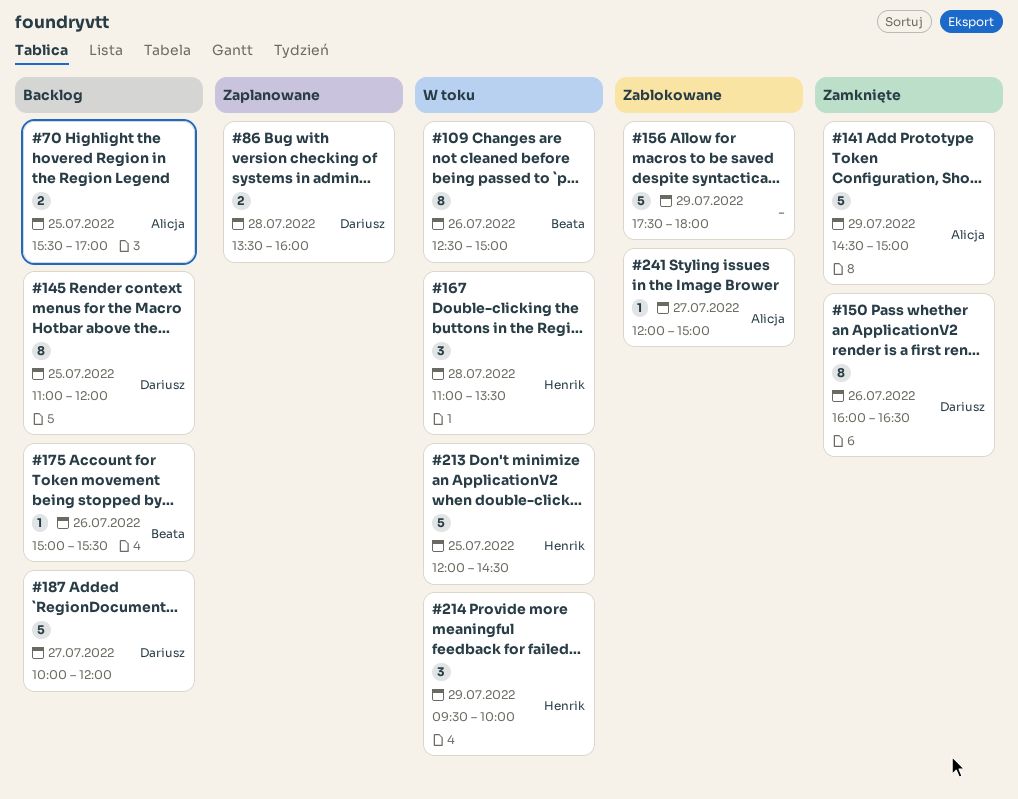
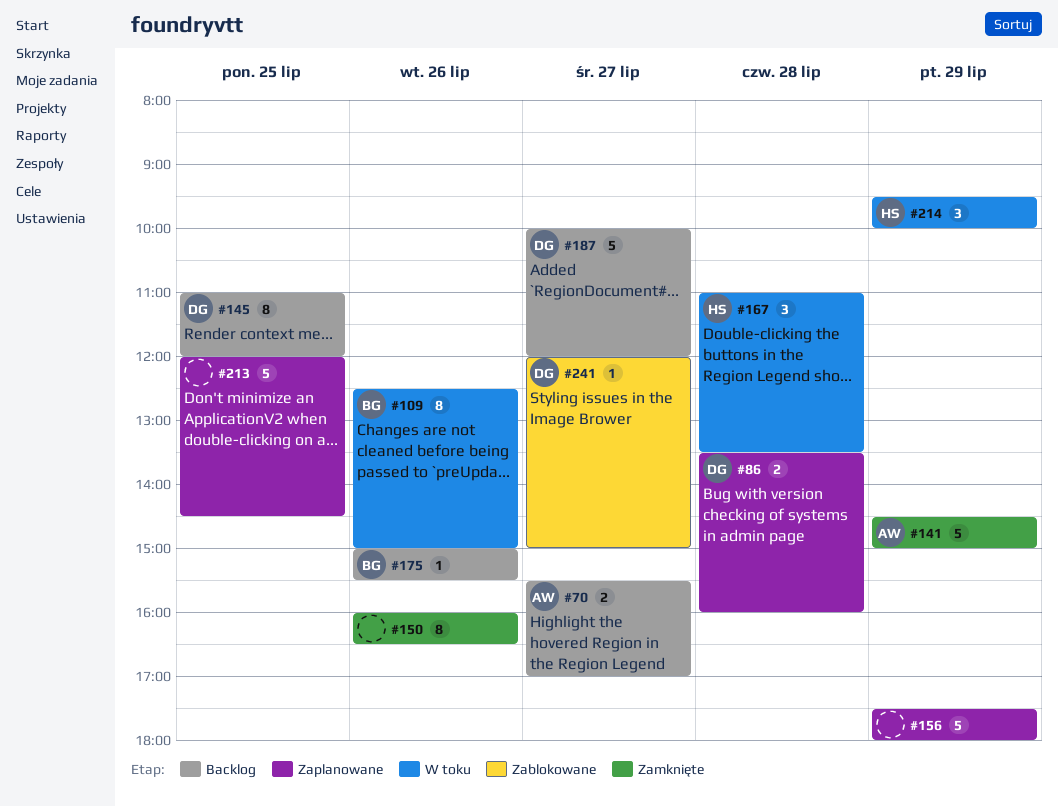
#70, day: Jul 25 -> Jul 27
#150, owner: Dariusz -> none
#156, status: Zablokowane -> Zaplanowane
#213, status: W toku -> Zaplanowane
#213, owner: Henrik -> none
#241, owner: Alicja -> Dariusz

